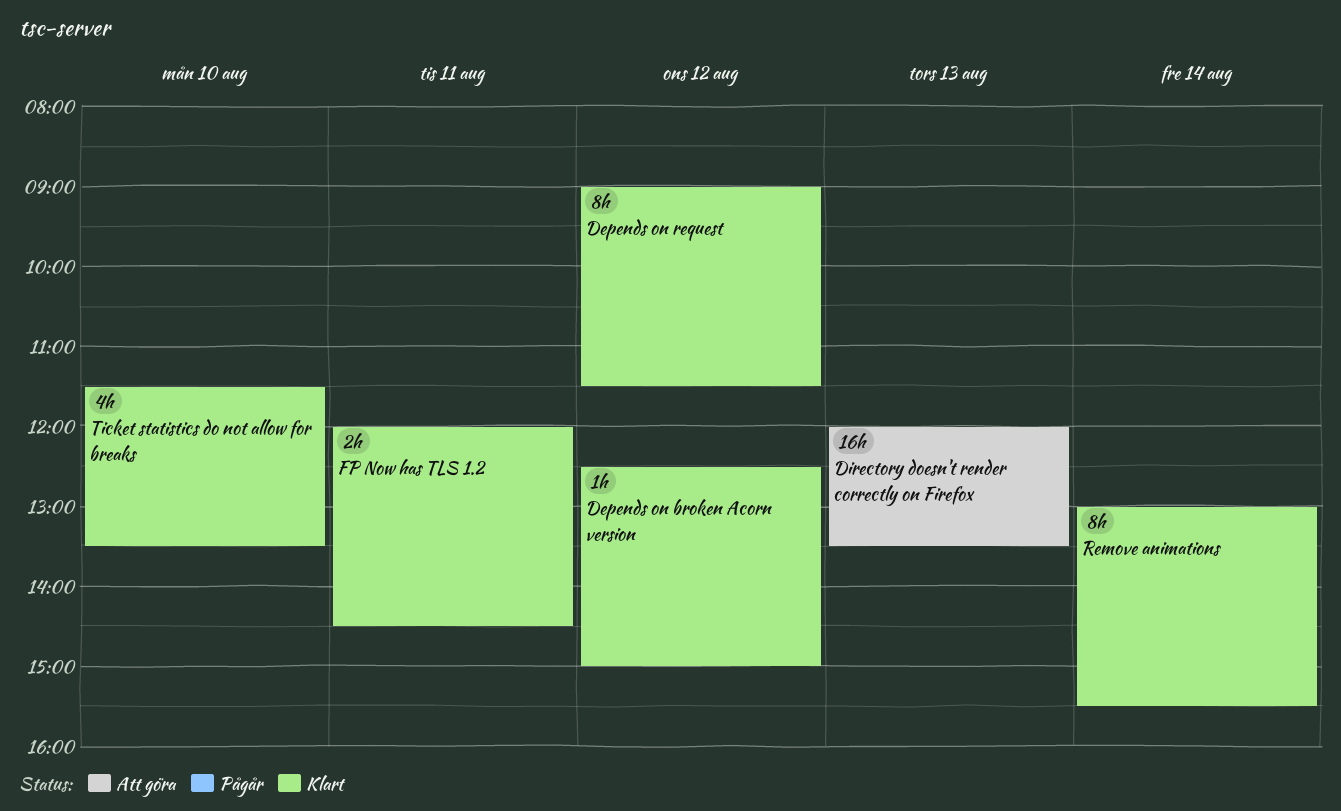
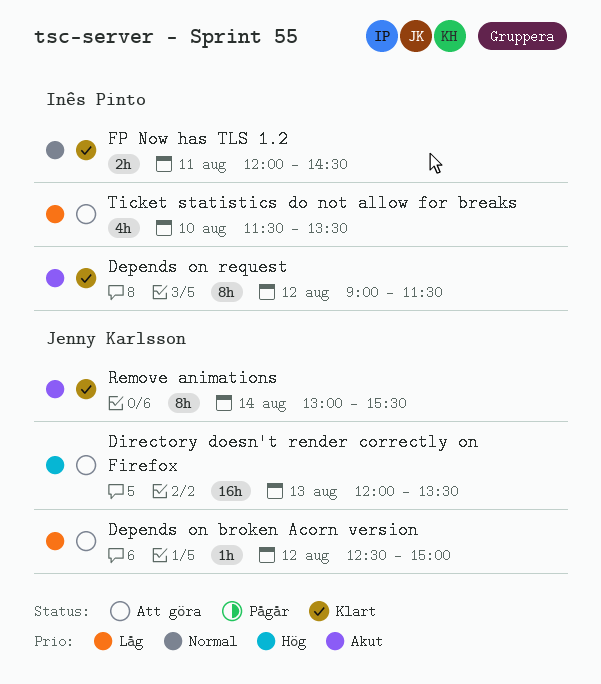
Depends on broken Acorn version, status: Klart -> Att göra
Ticket statistics do not allow for breaks, status: Klart -> Att göra

